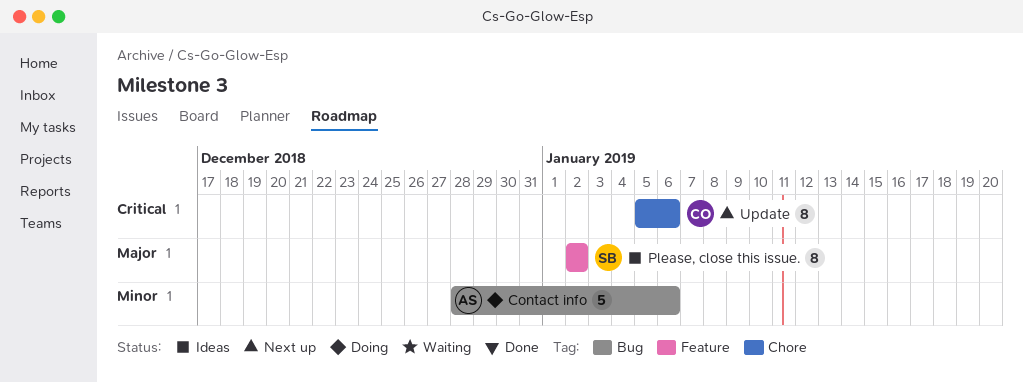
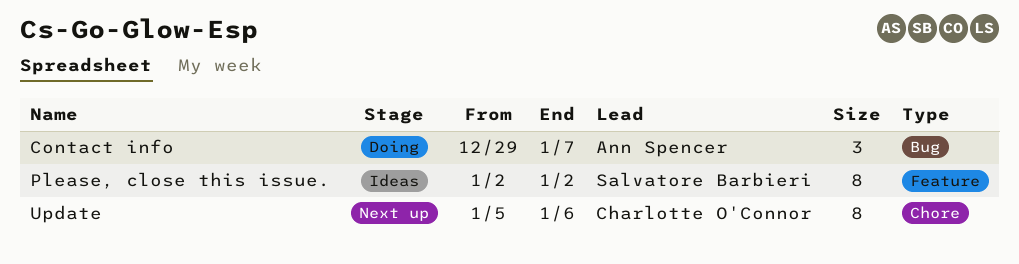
Contact info, estimate: 5 -> 3
Contact info, start: Dec 28 -> Dec 29
Contact info, due: Jan 6 -> Jan 7

